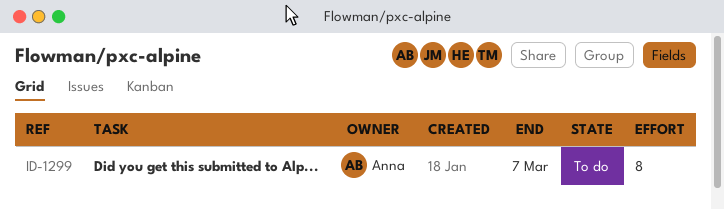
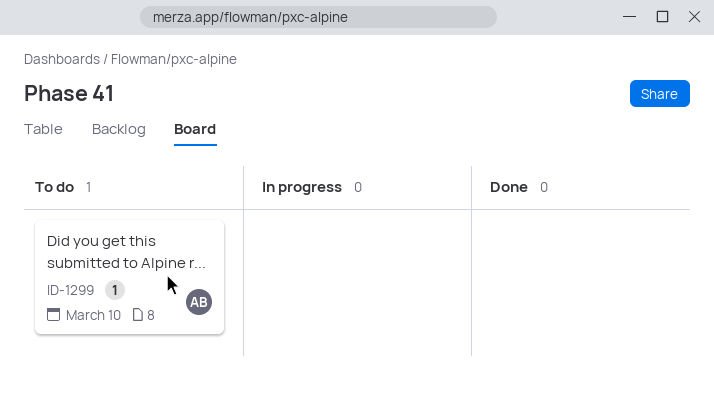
ID-1299, estimate: 8 -> 1
ID-1299, due: Mar 7 -> Mar 10

